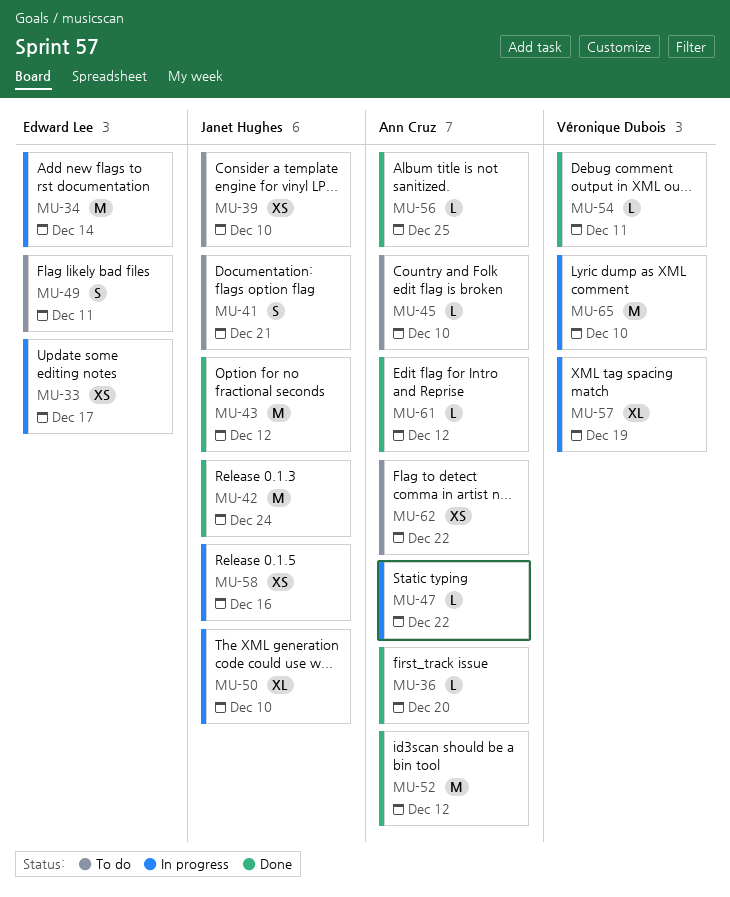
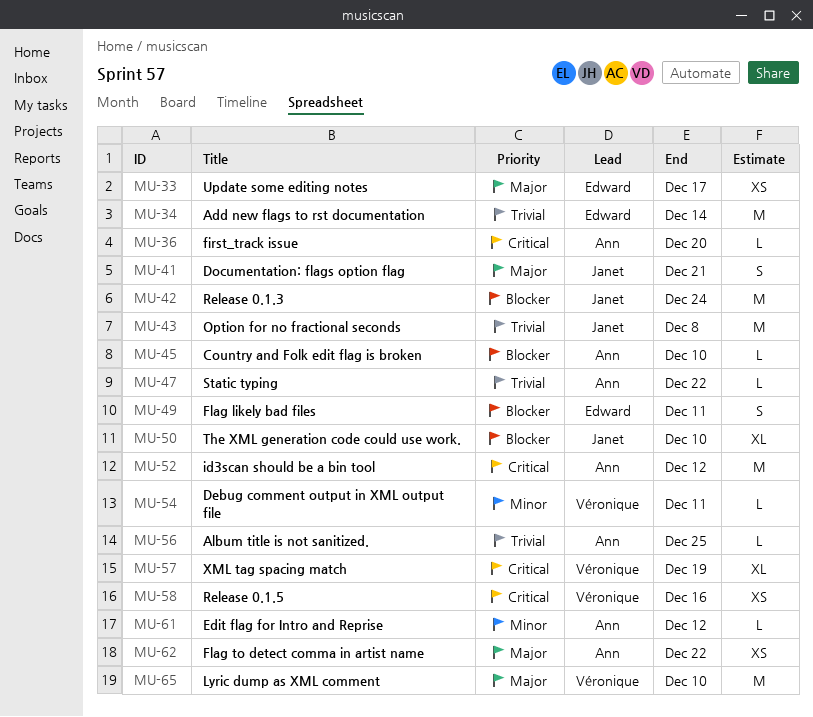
MU-39: present -> none
MU-43, due: Dec 12 -> Dec 8
MU-58, owner: Janet Hughes -> Véronique Dubois

